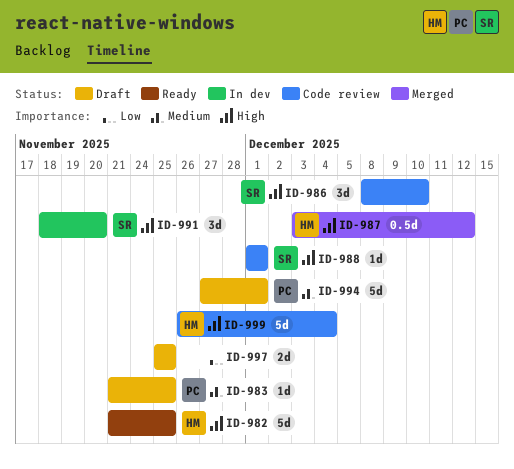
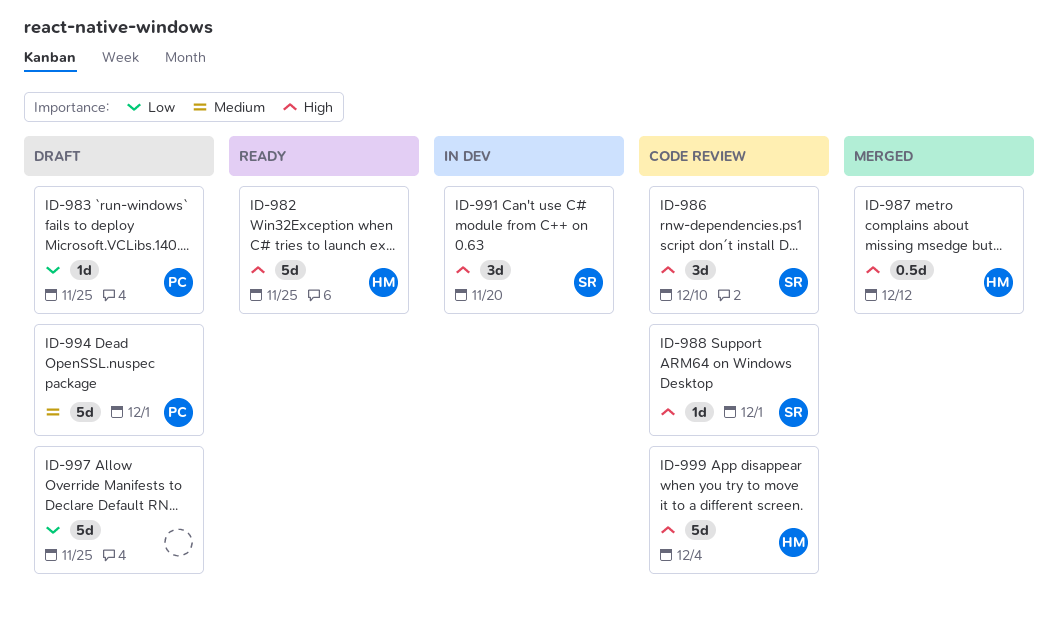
ID-983, priority: Medium -> Low
ID-997, estimate: 2d -> 5d

